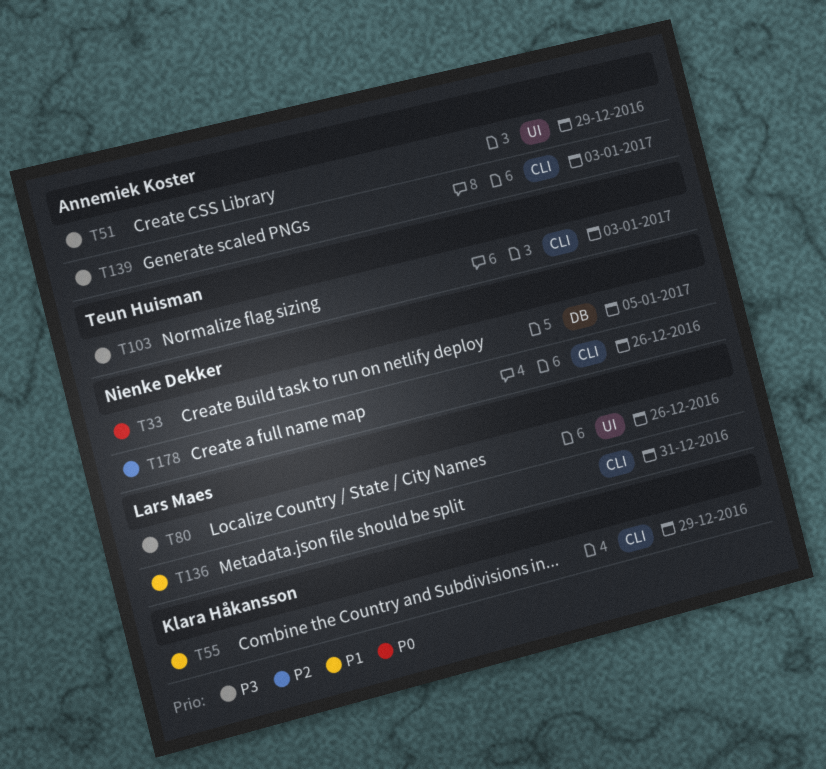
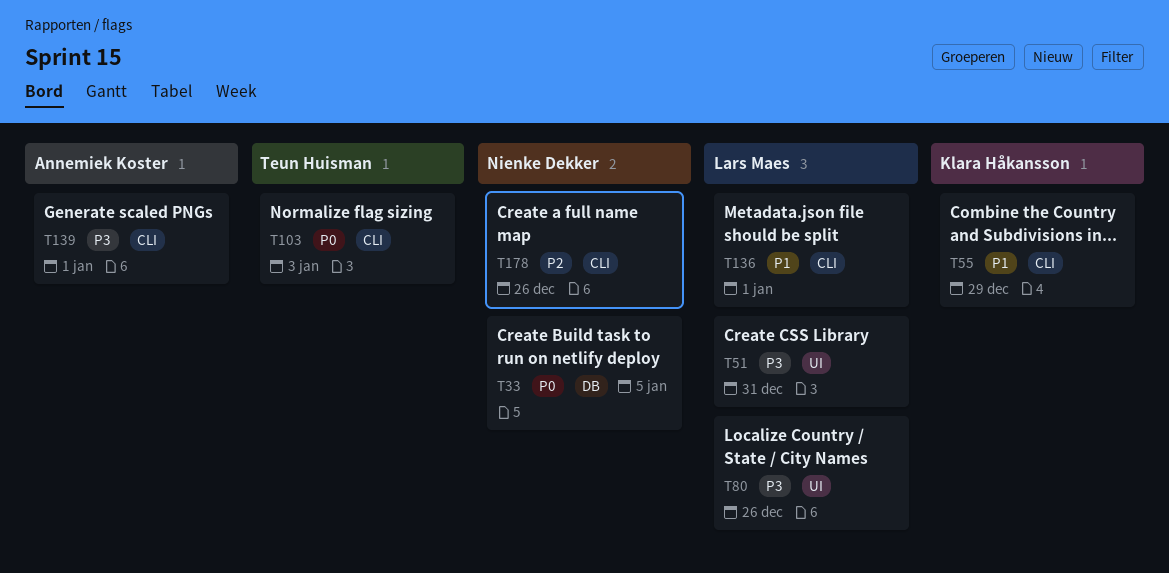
T51, owner: Annemiek Koster -> Lars Maes
T51, due: Dec 29 -> Dec 31
T103, priority: P3 -> P0
T136, due: Dec 31 -> Jan 1
T139, due: Jan 3 -> Jan 1

